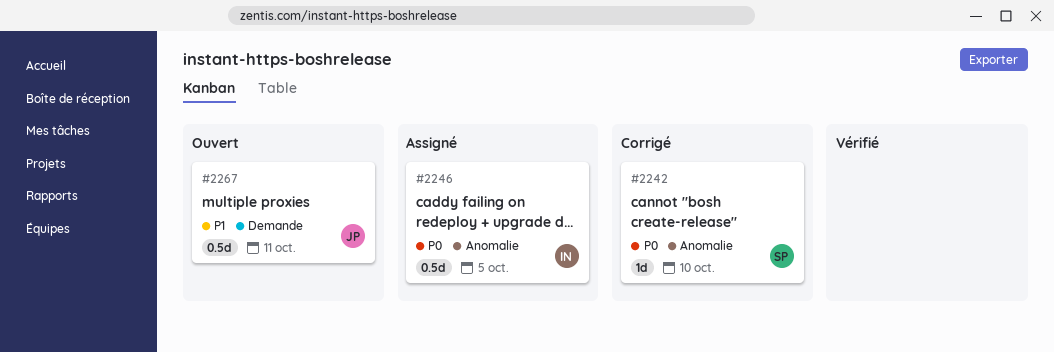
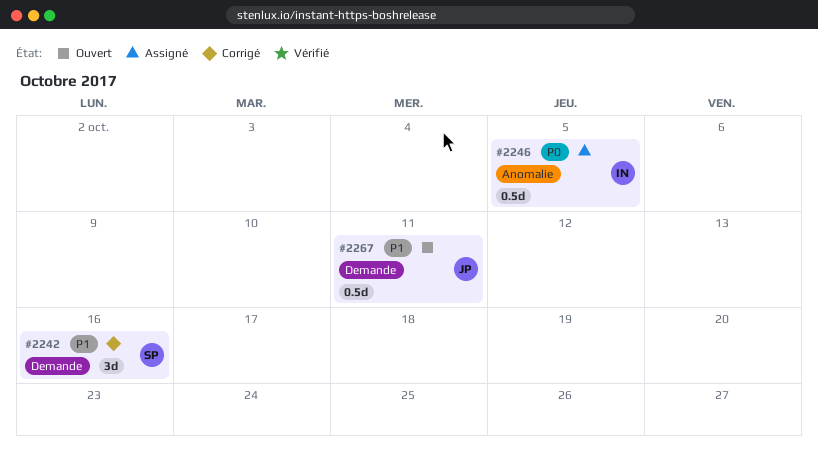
#2242, priority: P0 -> P1
#2242, label: Anomalie -> Demande
#2242, estimate: 1d -> 3d
#2242, due: Oct 10 -> Oct 16

